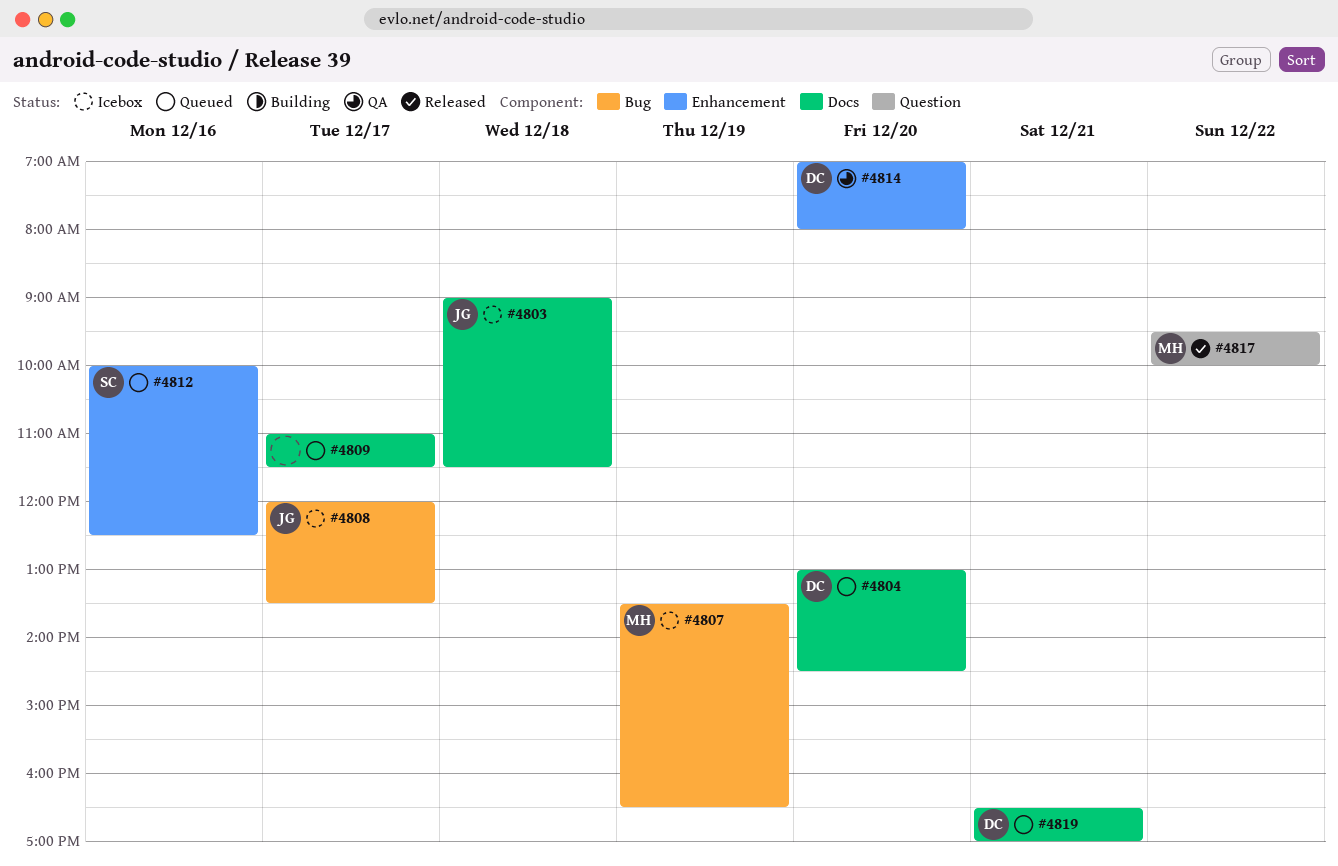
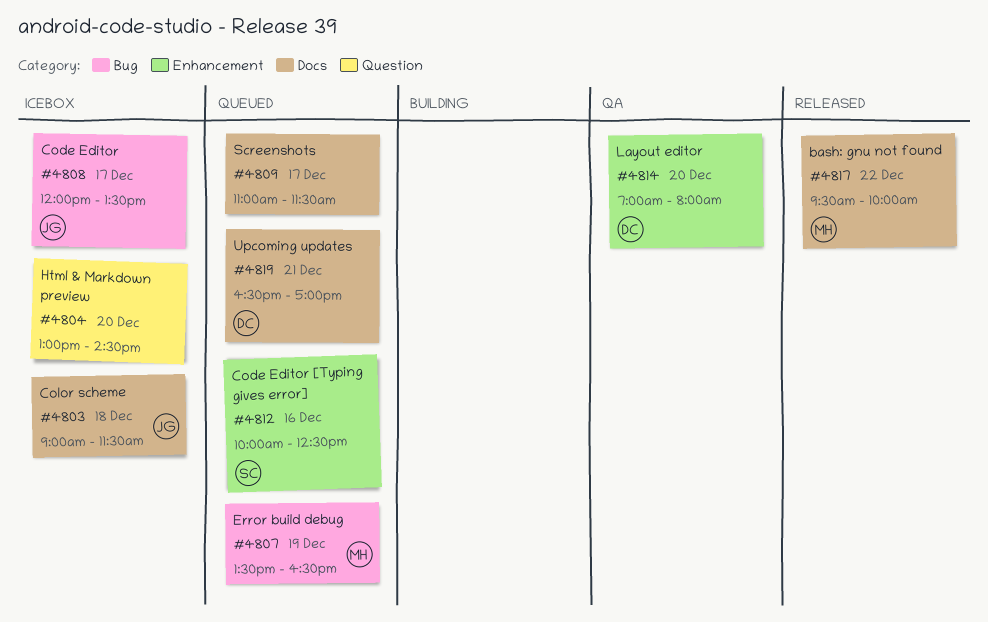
#4804, status: Queued -> Icebox
#4804, owner: DC -> none
#4804, label: Docs -> Question
#4807, status: Icebox -> Queued
#4817, label: Question -> Docs

